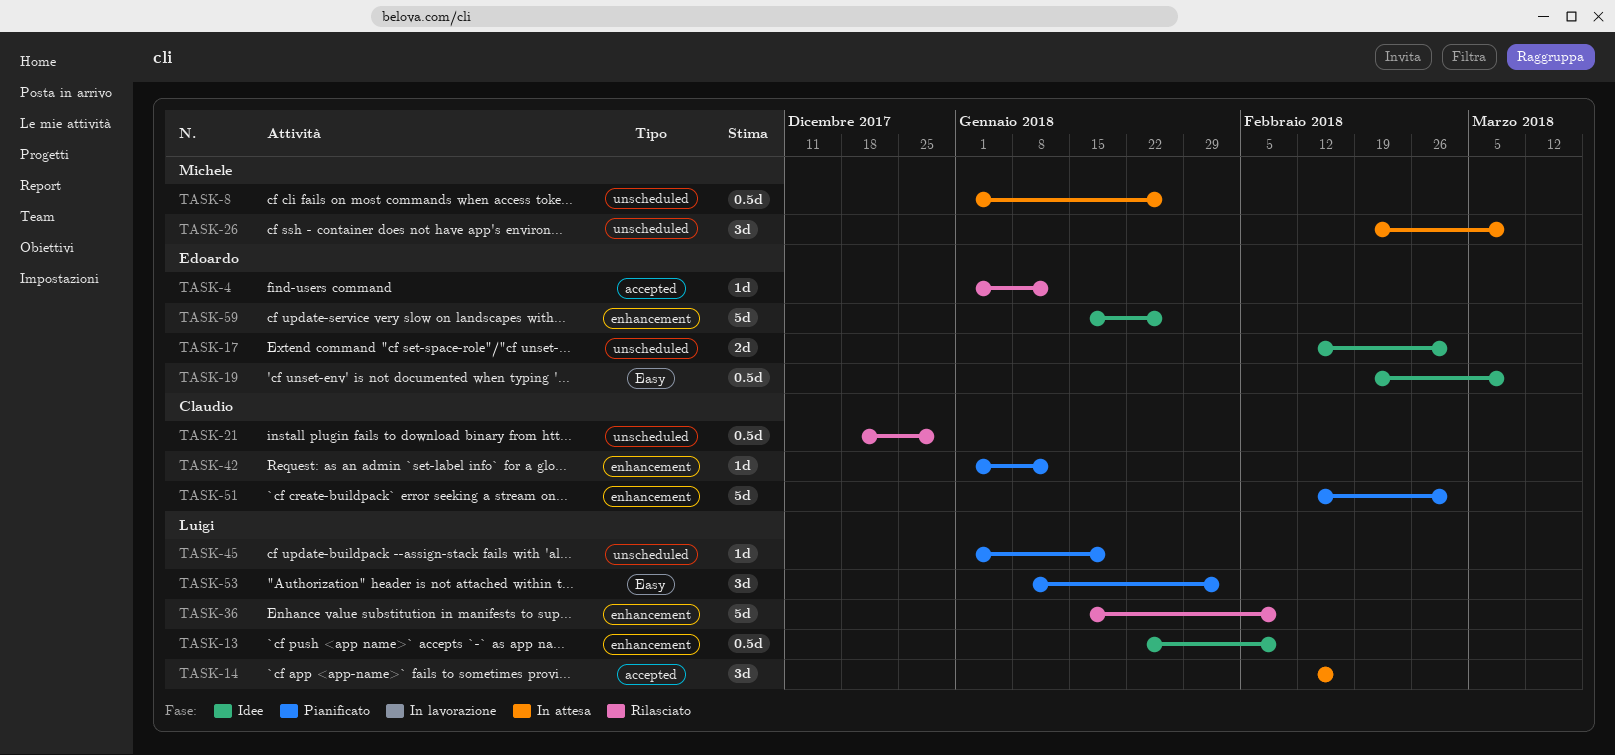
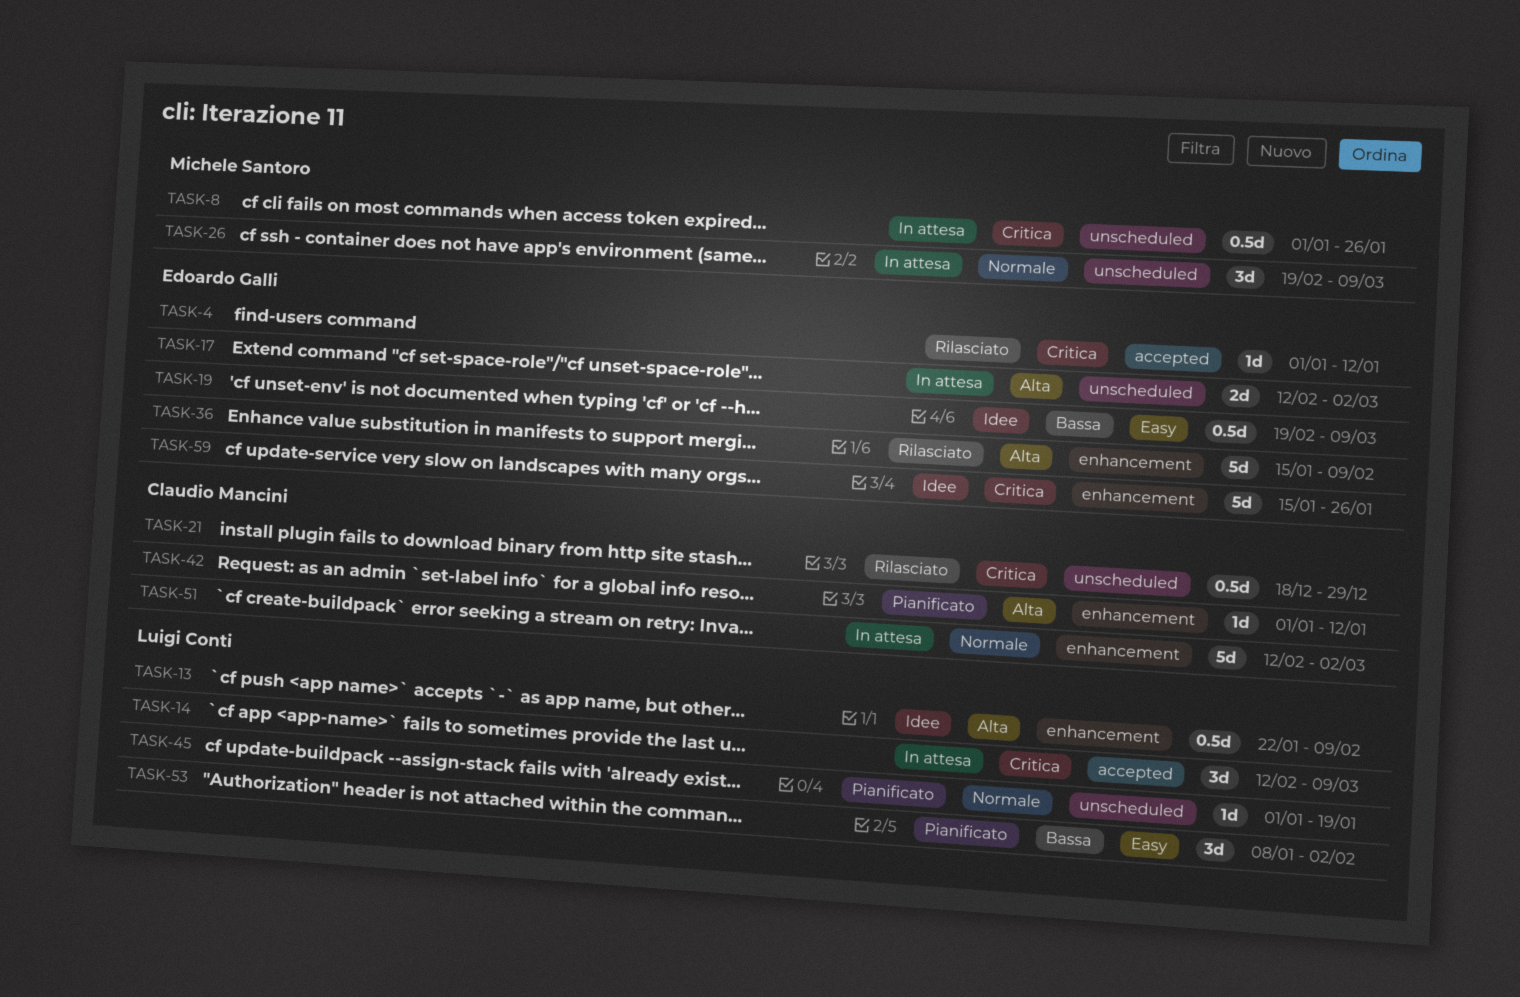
TASK-14, due: Feb 16 -> Mar 9
TASK-17, status: Idee -> In attesa
TASK-36, owner: Luigi Conti -> Edoardo Galli
TASK-51, status: Pianificato -> In attesa

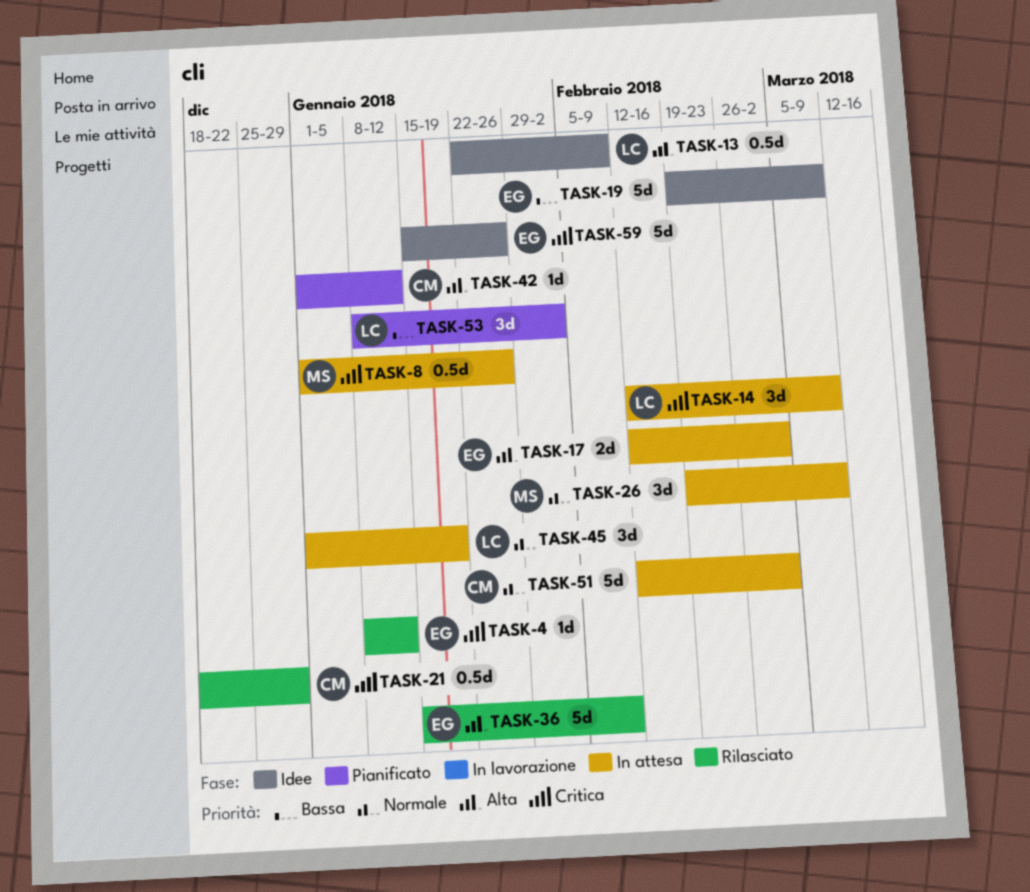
TASK-4, start: Jan 1 -> Jan 8
TASK-19, estimate: 0.5d -> 5d
TASK-45, status: Pianificato -> In attesa
TASK-45, estimate: 1d -> 3d

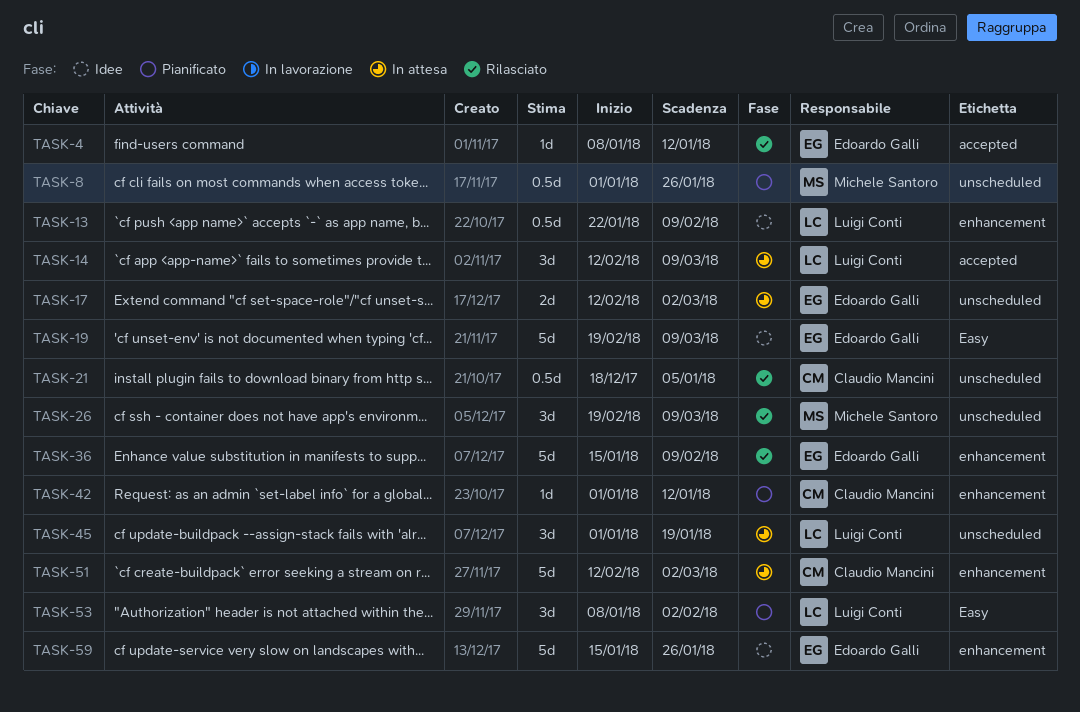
TASK-8, status: In attesa -> Pianificato
TASK-21, due: Dec 29 -> Jan 5
TASK-26, status: In attesa -> Rilasciato

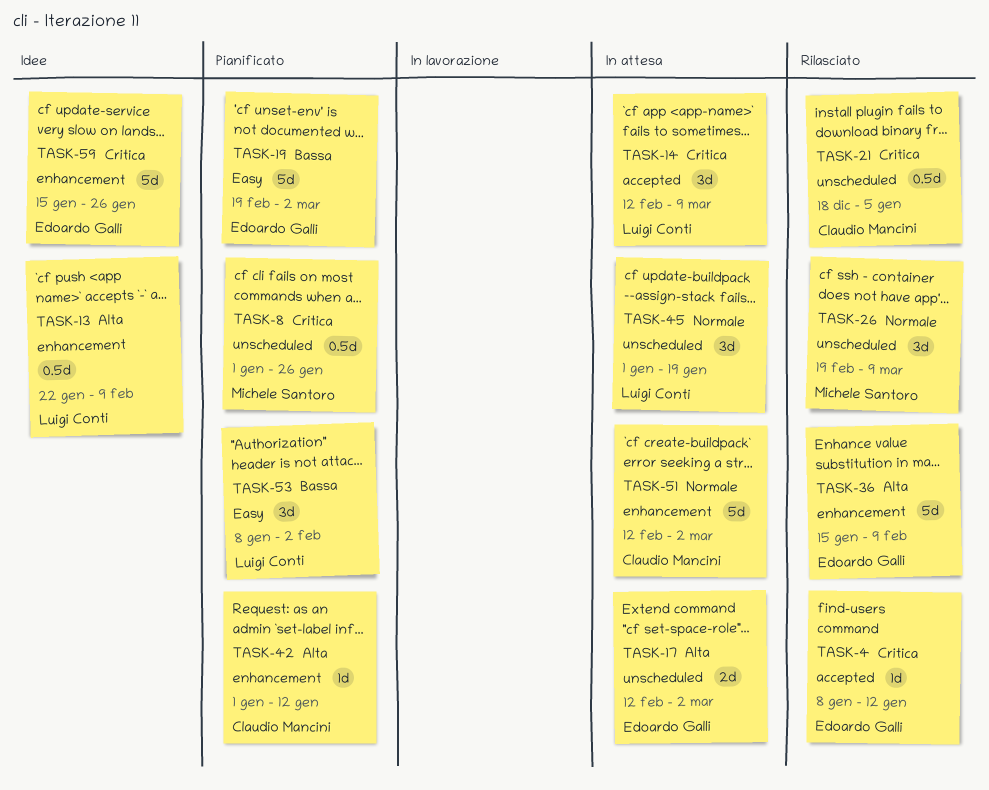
TASK-19, status: Idee -> Pianificato
TASK-19, due: Mar 9 -> Mar 2

